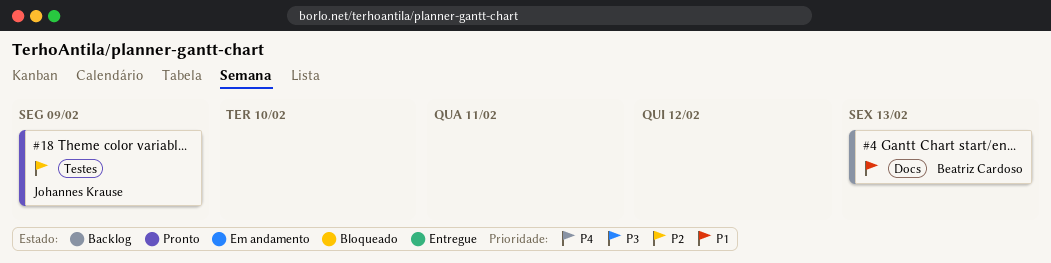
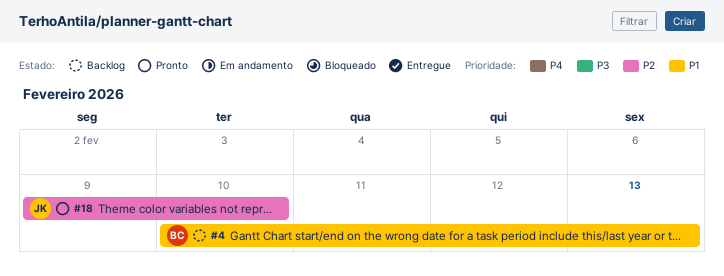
#18, due: Feb 9 -> Feb 10

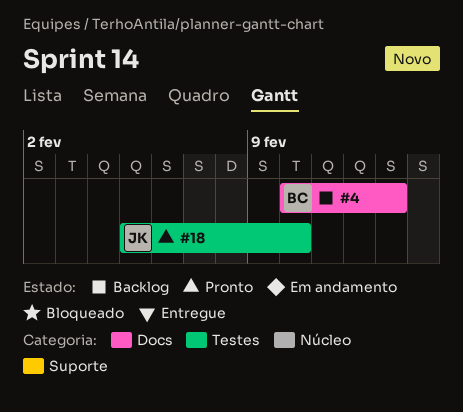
#18, start: Feb 9 -> Feb 5

